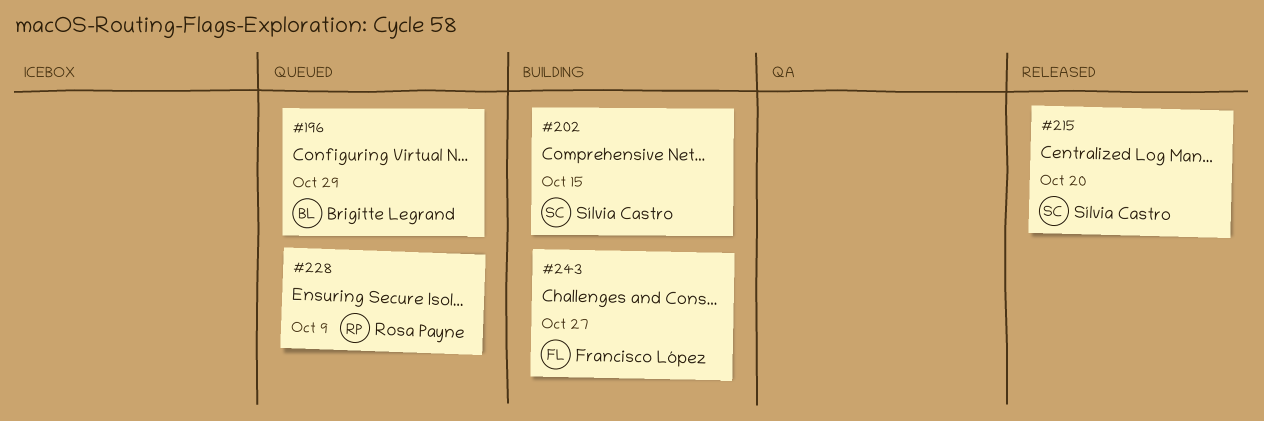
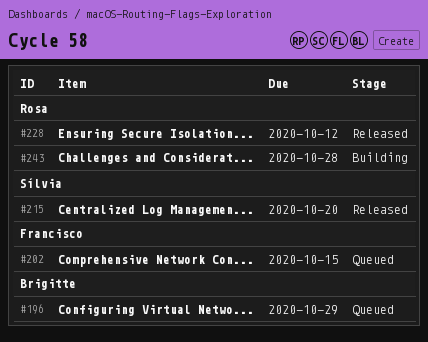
#202, status: Building -> Queued
#202, owner: Sílvia Castro -> Francisco López
#228, status: Queued -> Released
#228, due: Oct 9 -> Oct 12
#243, owner: Francisco López -> Rosa Payne
#243, due: Oct 27 -> Oct 28

